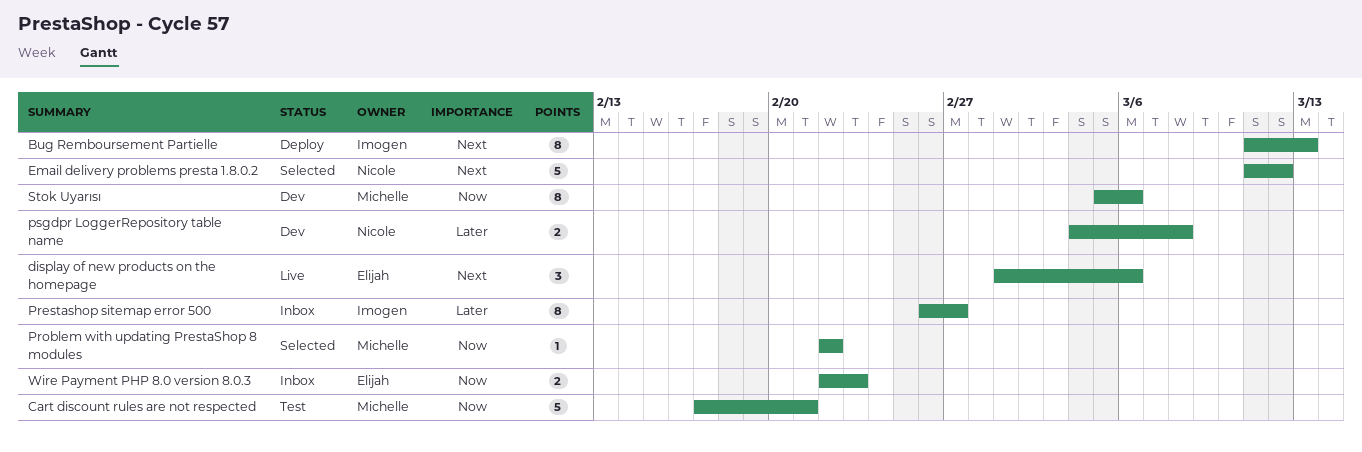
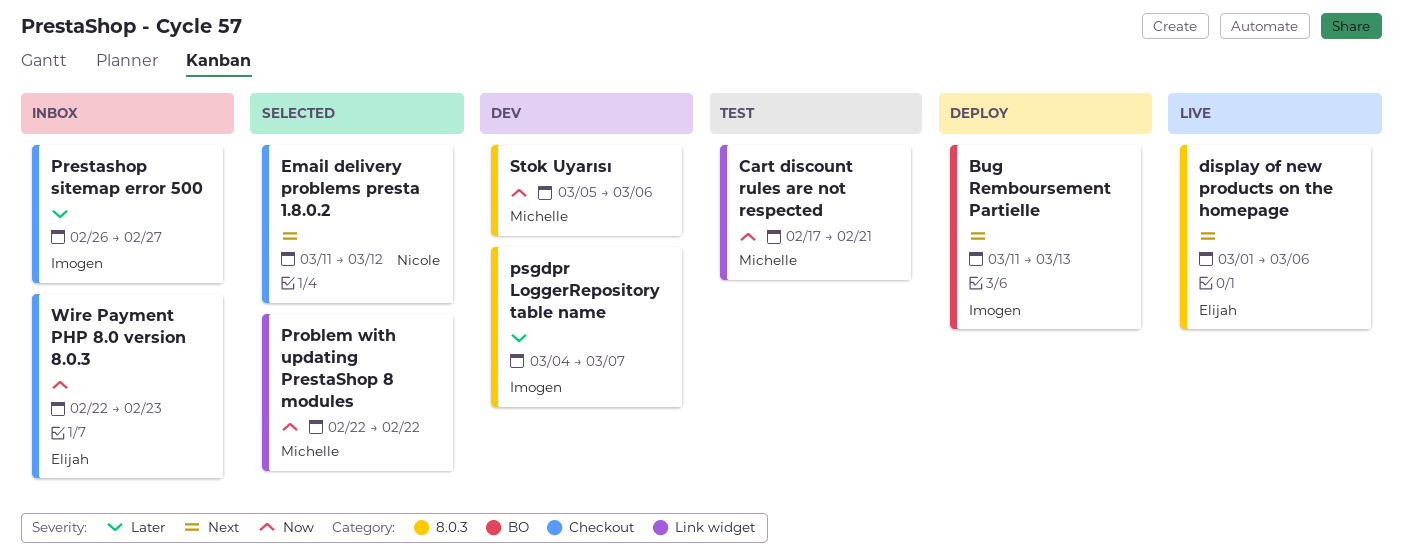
psgdpr LoggerRepository table name, owner: Nicole -> Imogen
psgdpr LoggerRepository table name, due: Mar 8 -> Mar 7

